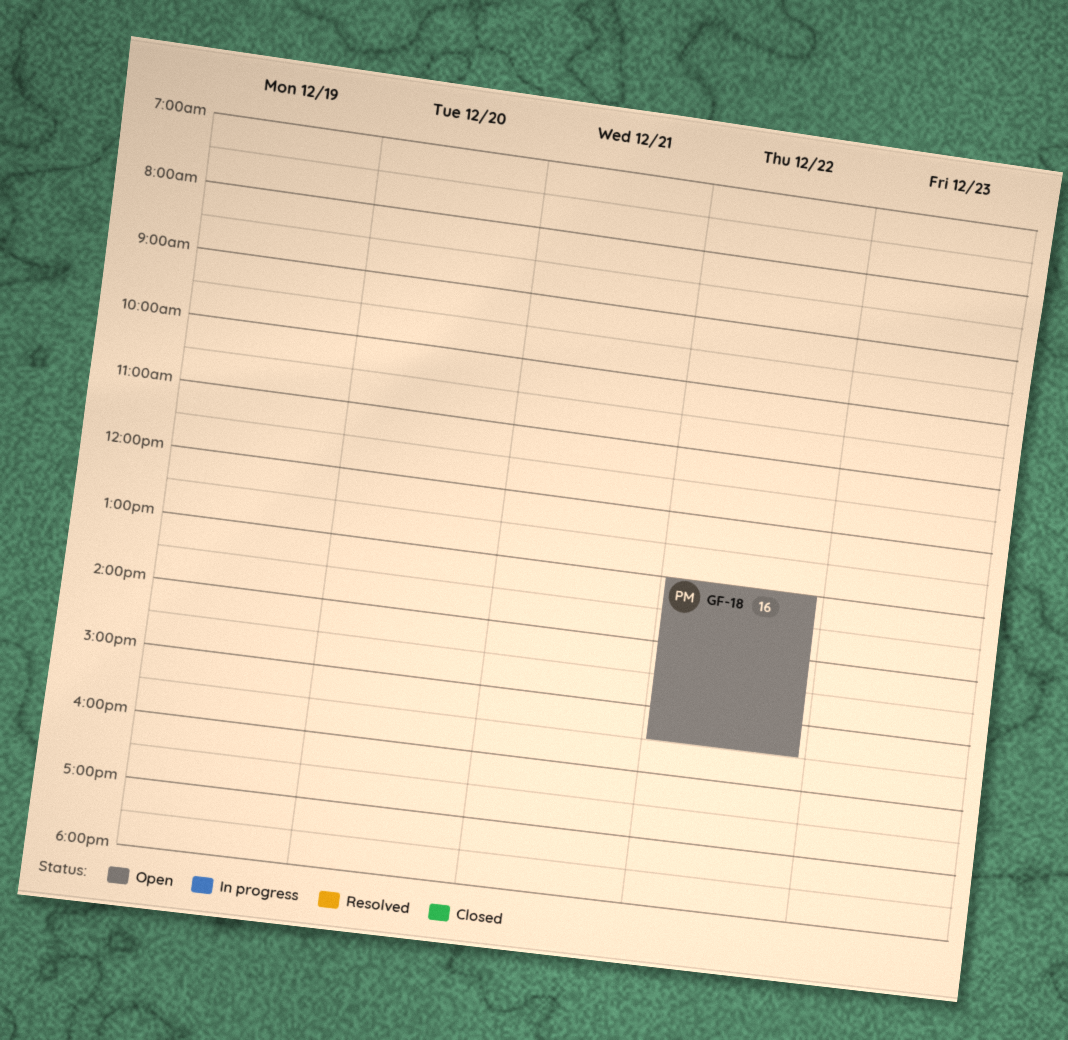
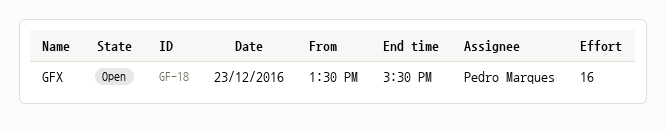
GF-18, day: Dec 22 -> Dec 23
GF-18, begins: 13:00 -> 13:30

